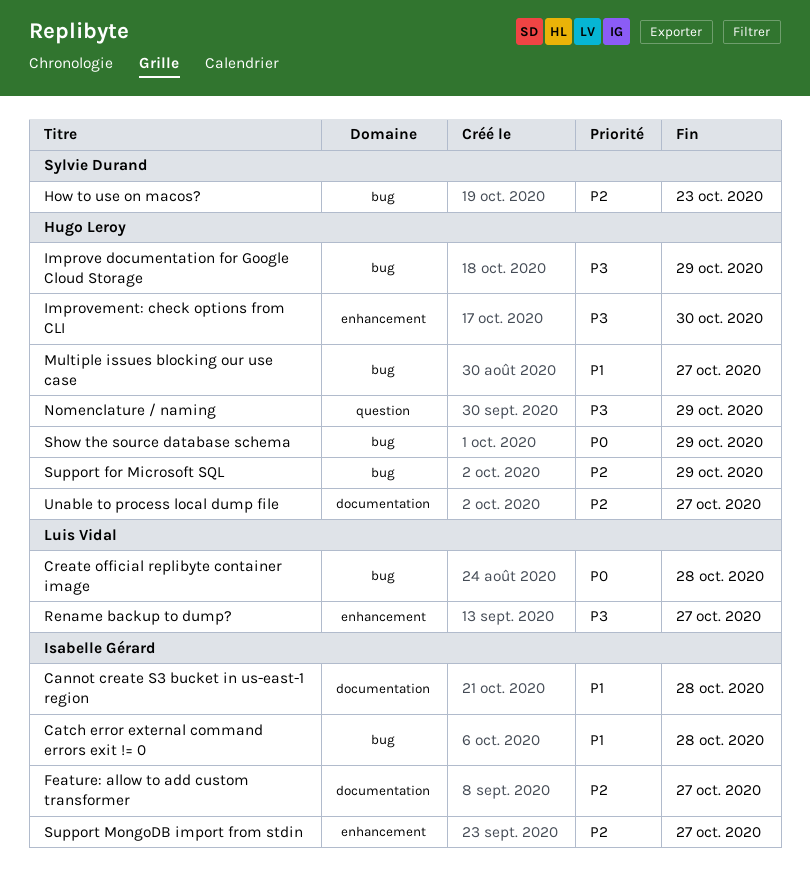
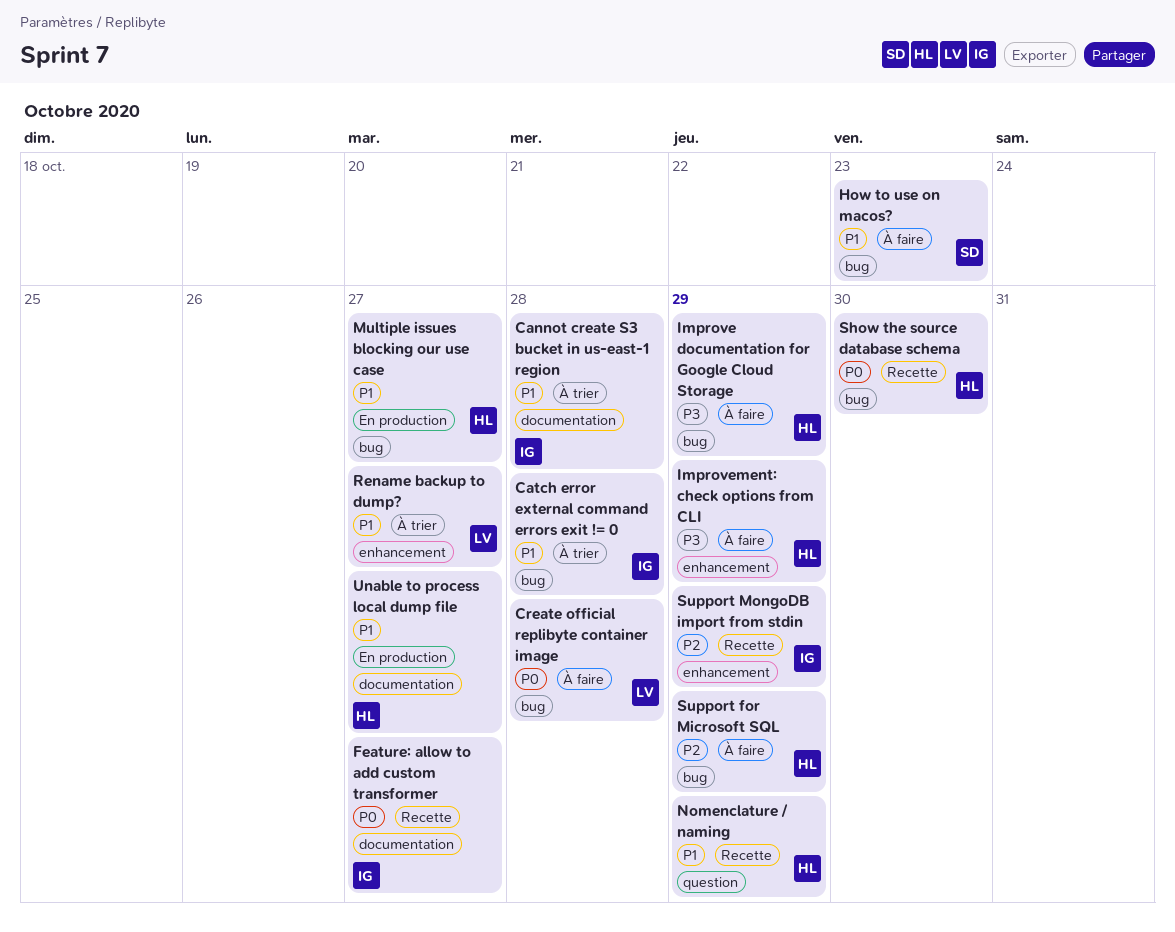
Feature: allow to add custom transformer, priority: P2 -> P0
How to use on macos?, priority: P2 -> P1
Improvement: check options from CLI, due: Oct 30 -> Oct 29
Nomenclature / naming, priority: P3 -> P1
Rename backup to dump?, priority: P3 -> P1
Show the source database schema, due: Oct 29 -> Oct 30
Support MongoDB import from stdin, due: Oct 27 -> Oct 29
Unable to process local dump file, priority: P2 -> P1

